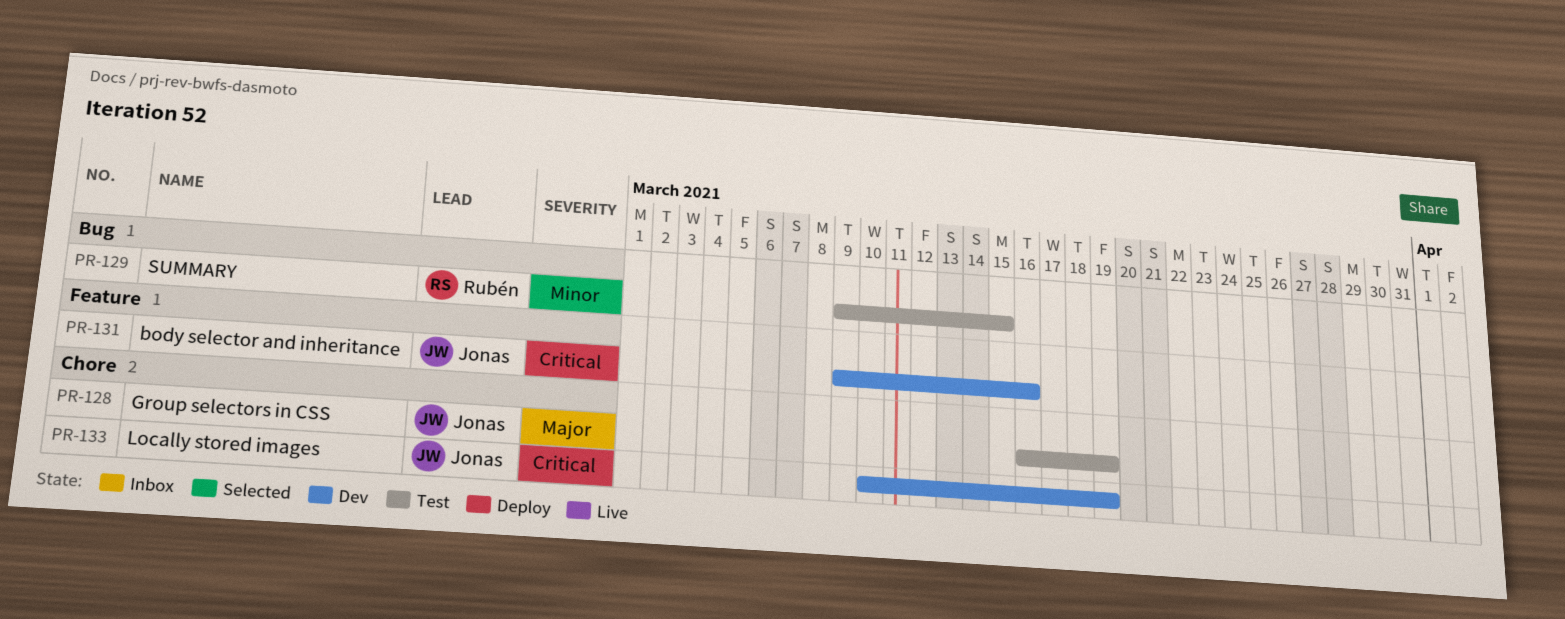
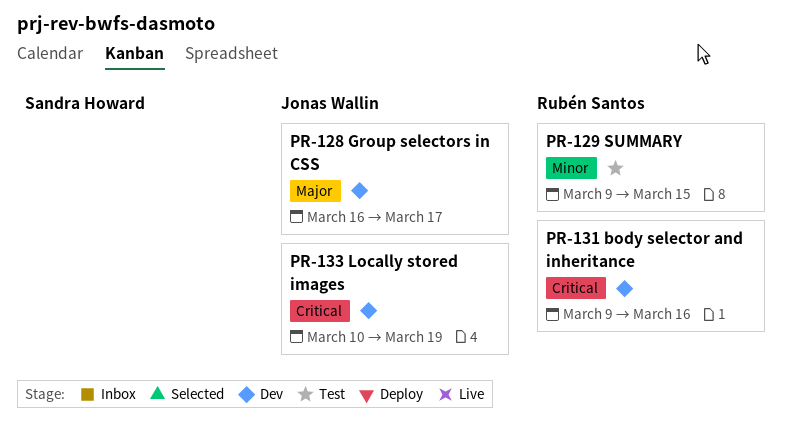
PR-128, status: Test -> Dev
PR-128, due: Mar 19 -> Mar 17
PR-131, owner: Jonas Wallin -> Rubén Santos

